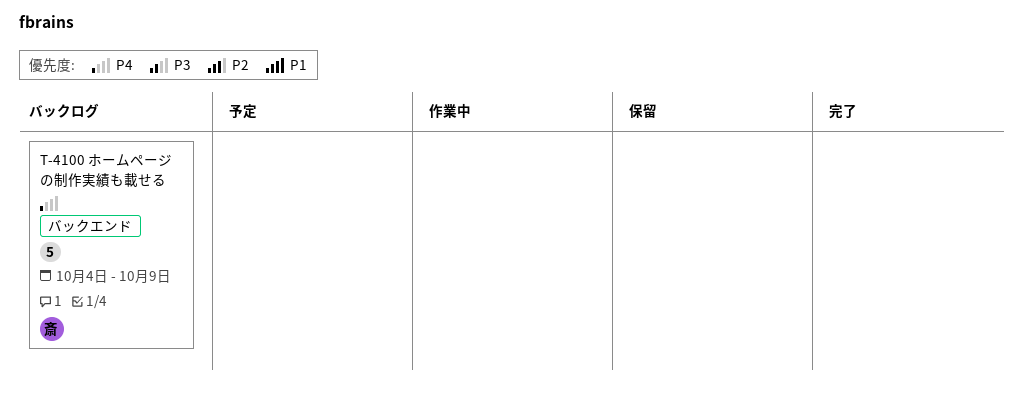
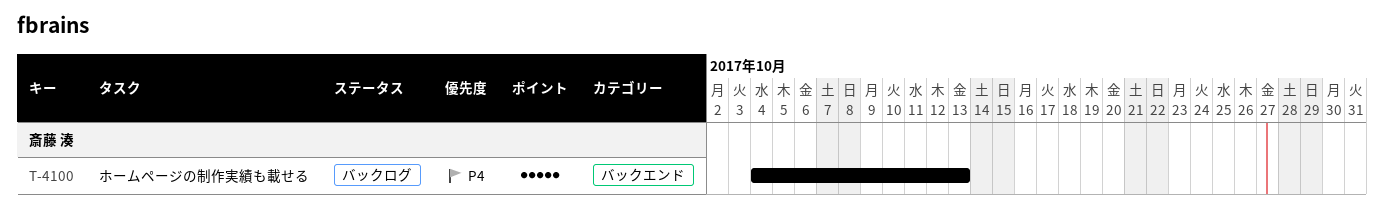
T-4100, due: Oct 9 -> Oct 13

